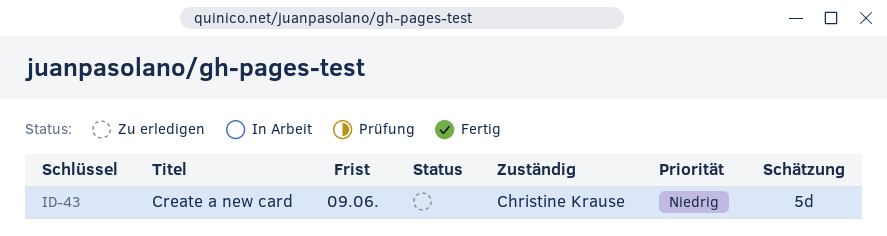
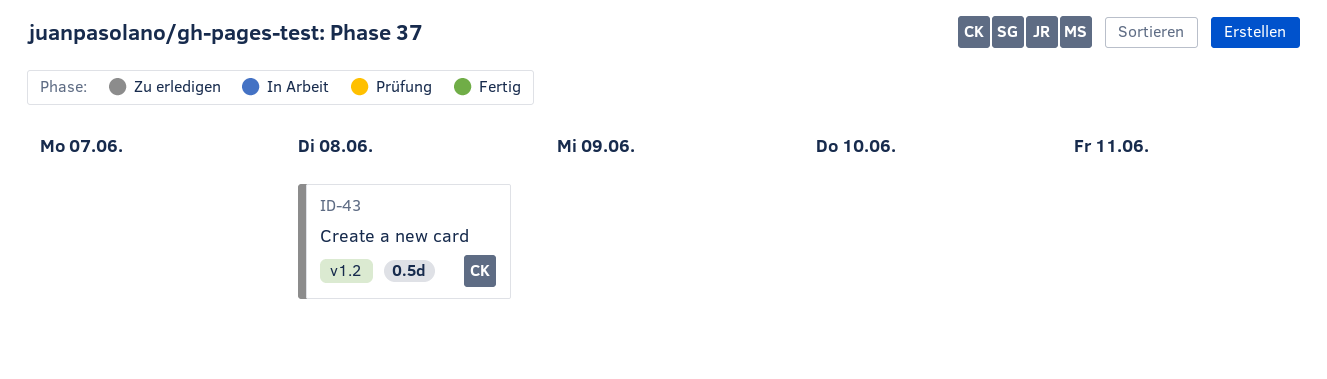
ID-43, estimate: 5d -> 0.5d
ID-43, due: Jun 9 -> Jun 8

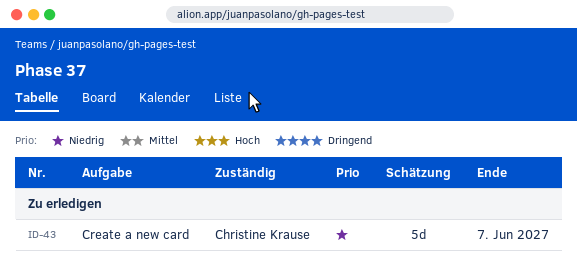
ID-43, estimate: 0.5d -> 5d
ID-43, due: Jun 8 -> Jun 7

